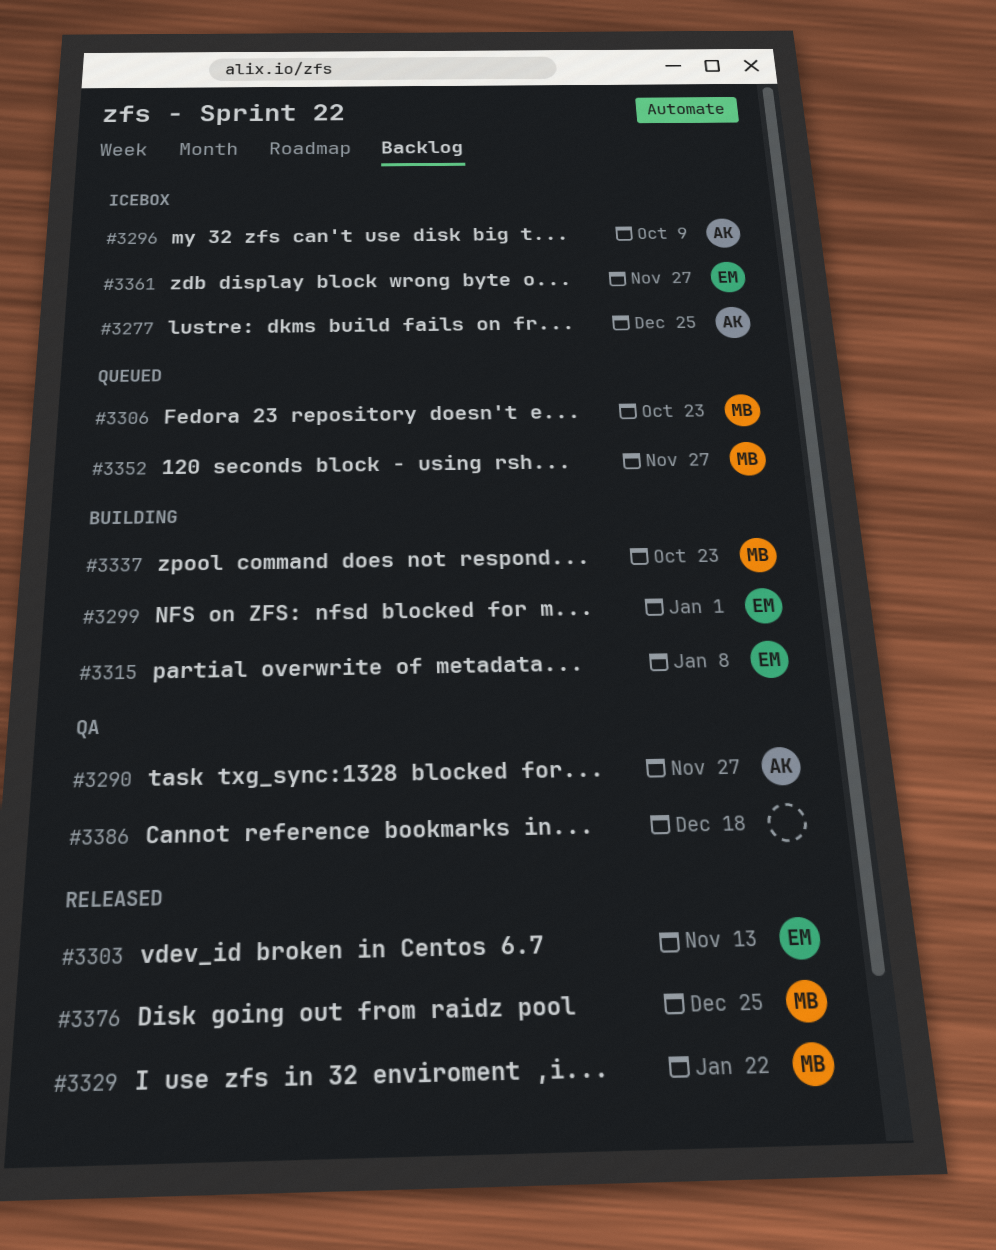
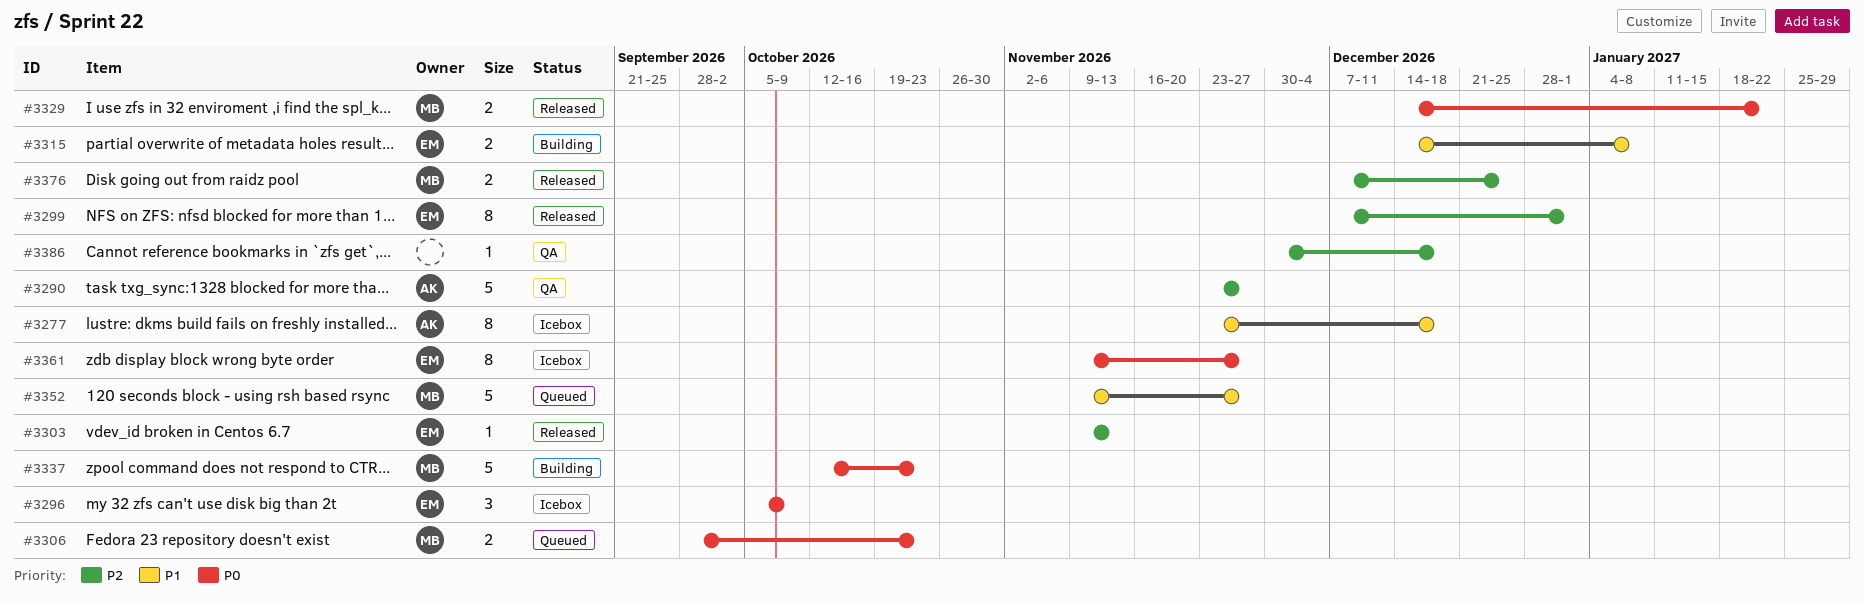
#3277, due: Dec 25 -> Dec 18
#3296, owner: AK -> EM
#3299, status: Building -> Released

